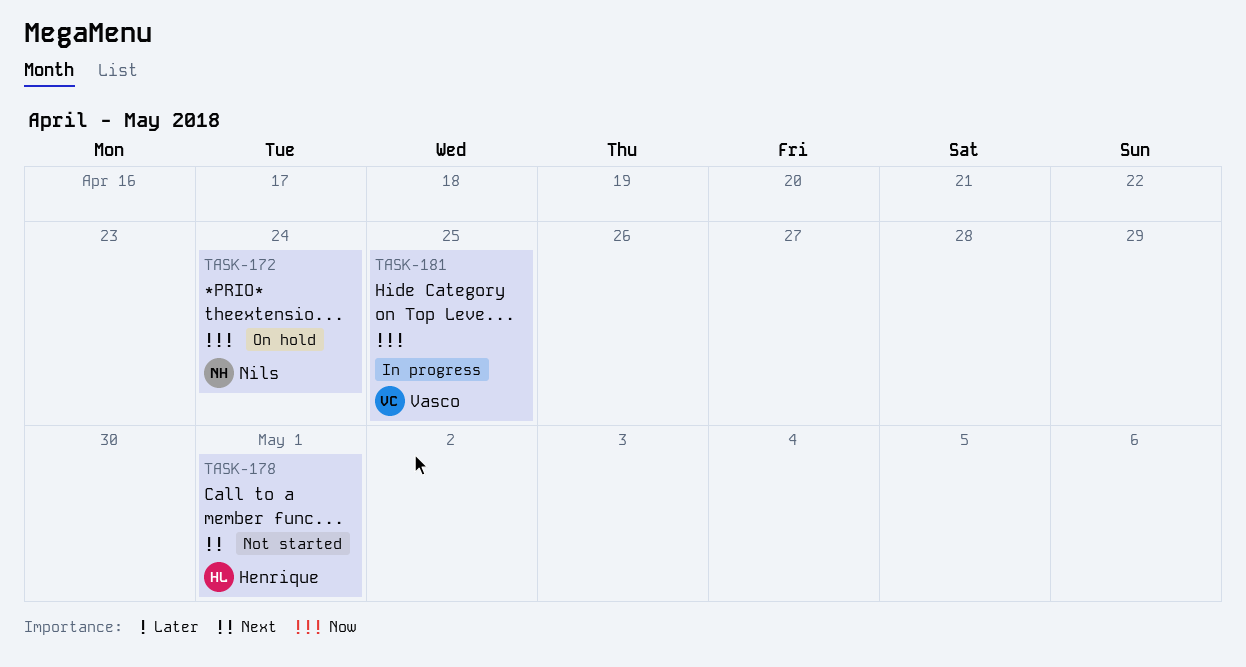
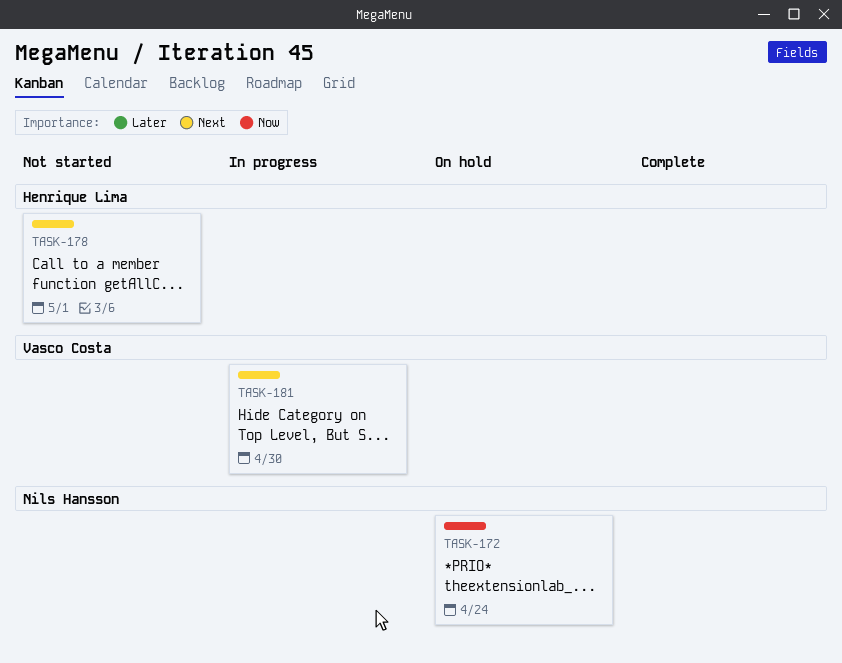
TASK-181, priority: Now -> Next
TASK-181, due: Apr 25 -> Apr 30

